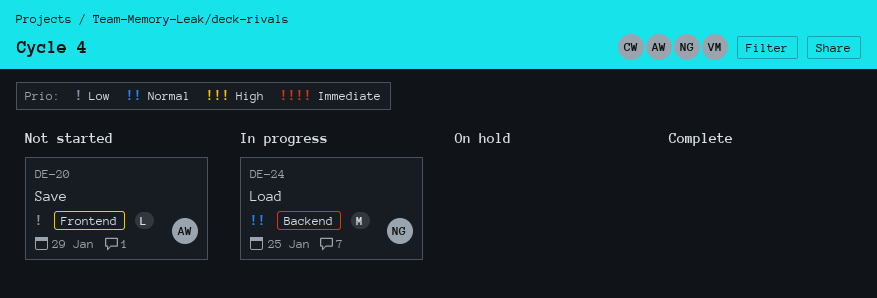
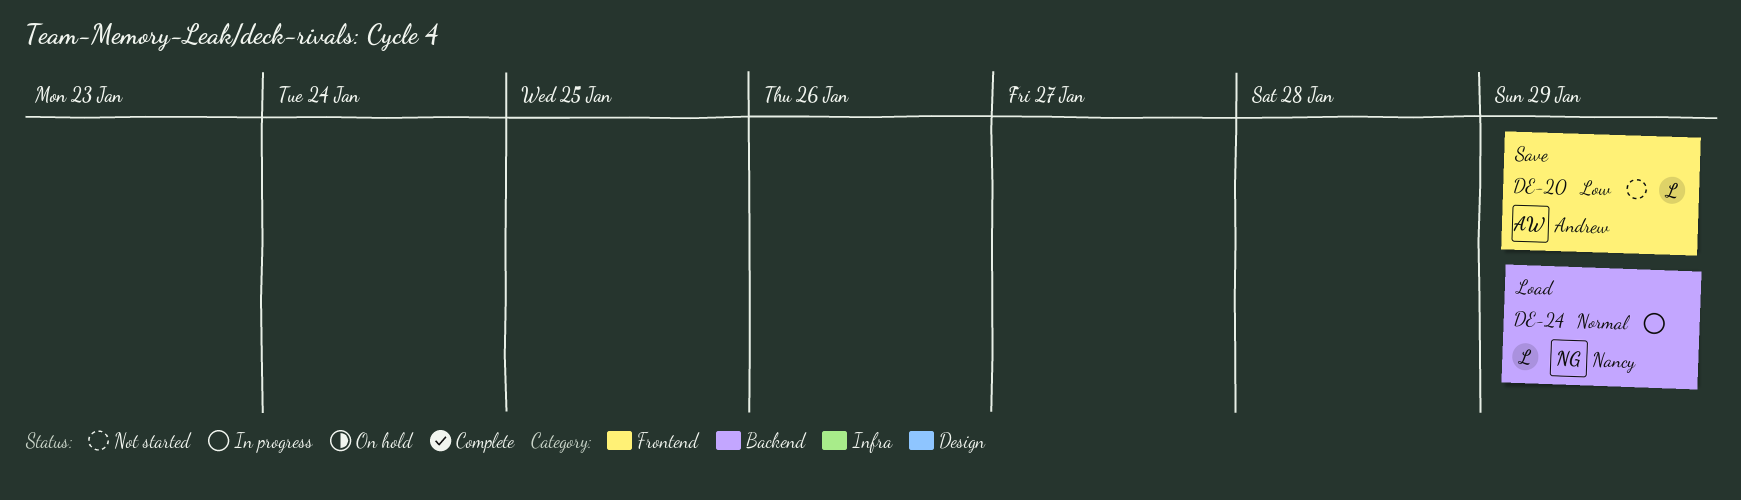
DE-24, estimate: M -> L
DE-24, due: Jan 25 -> Jan 29

